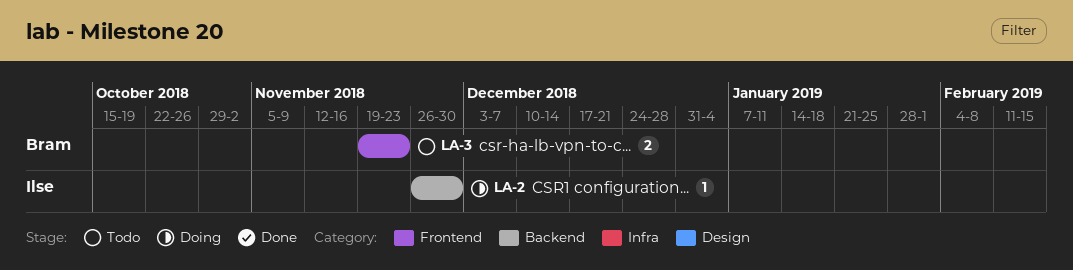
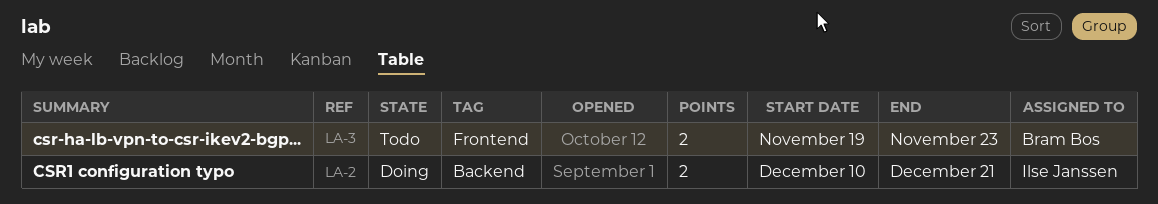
LA-2, estimate: 1 -> 2
LA-2, start: Nov 26 -> Dec 10
LA-2, due: Nov 30 -> Dec 21

